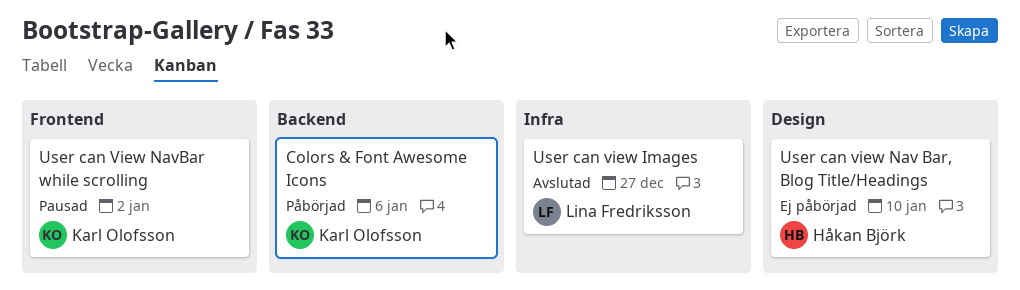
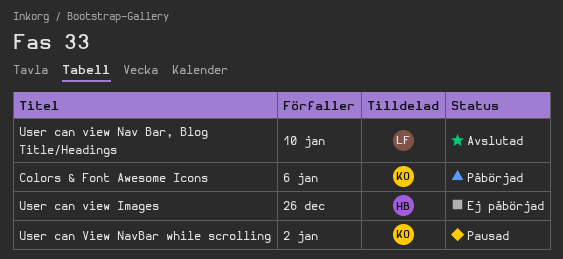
User can view Images, status: Avslutad -> Ej påbörjad
User can view Images, owner: Lina Fredriksson -> Håkan Björk
User can view Images, due: Dec 27 -> Dec 26
User can view Nav Bar, Blog Title/Headings, status: Ej påbörjad -> Avslutad
User can view Nav Bar, Blog Title/Headings, owner: Håkan Björk -> Lina Fredriksson

